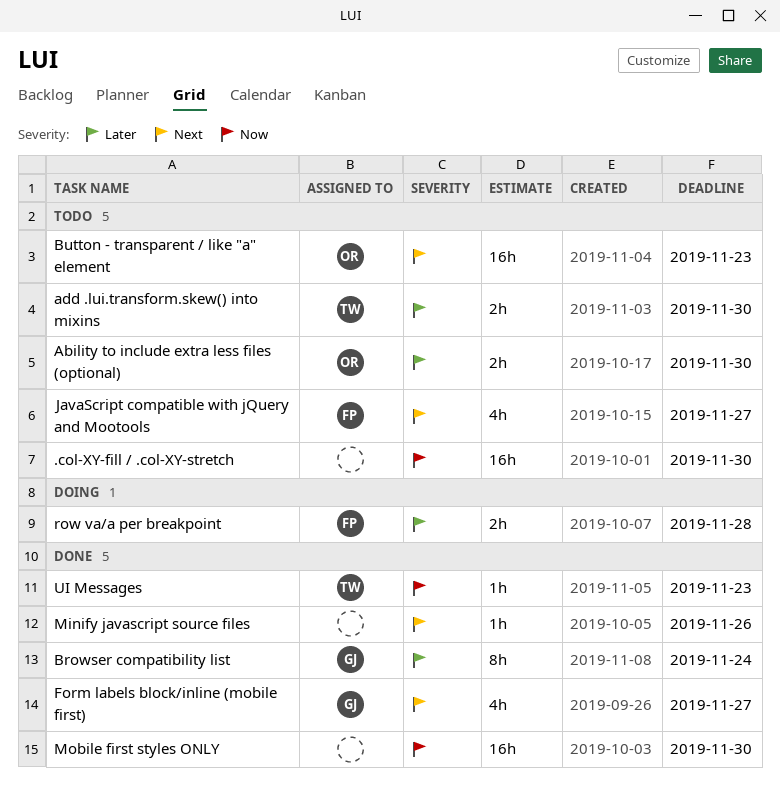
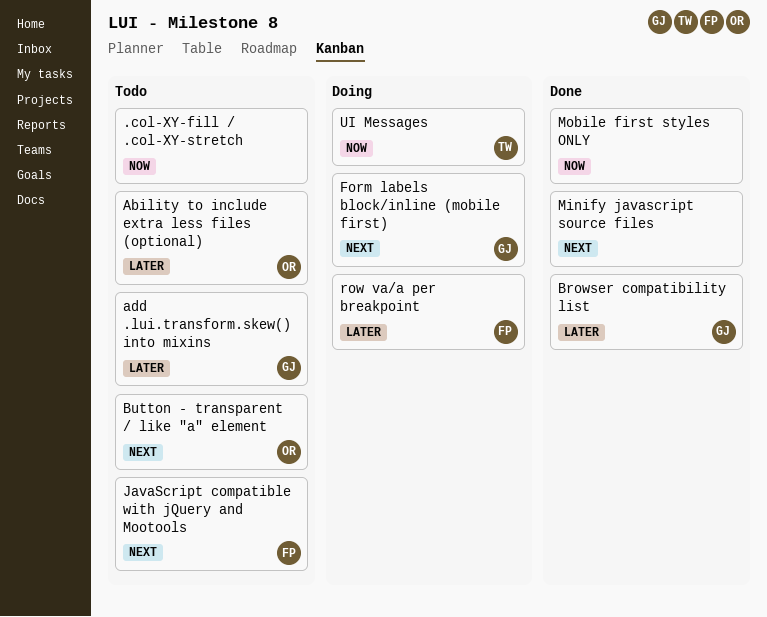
add .lui.transform.skew() into mixins, owner: TW -> GJ
Form labels block/inline (mobile first), status: Done -> Doing
UI Messages, status: Done -> Doing

